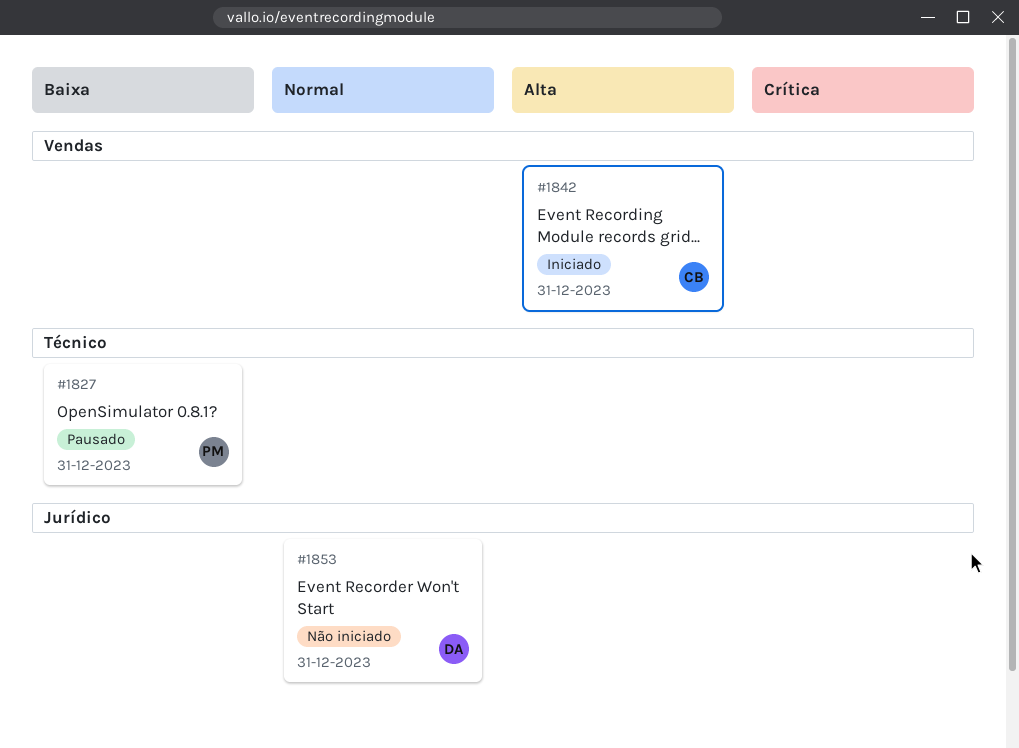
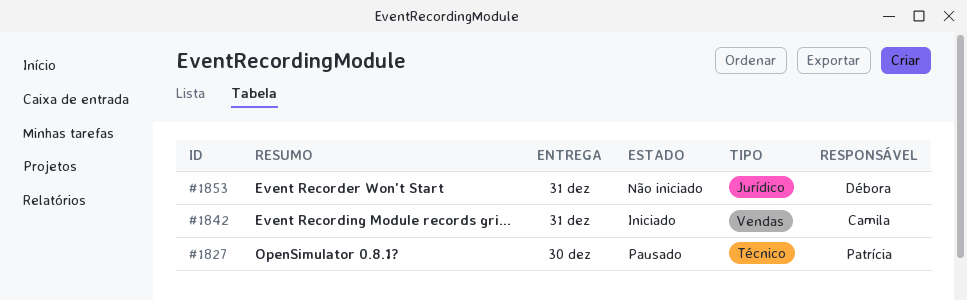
#1827, due: Dec 31 -> Dec 30

